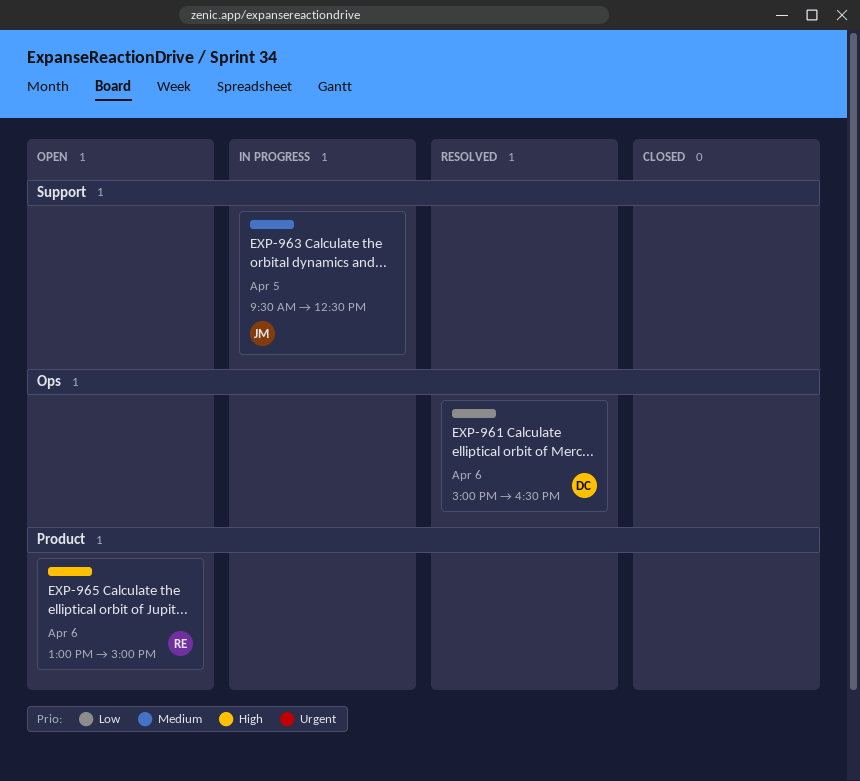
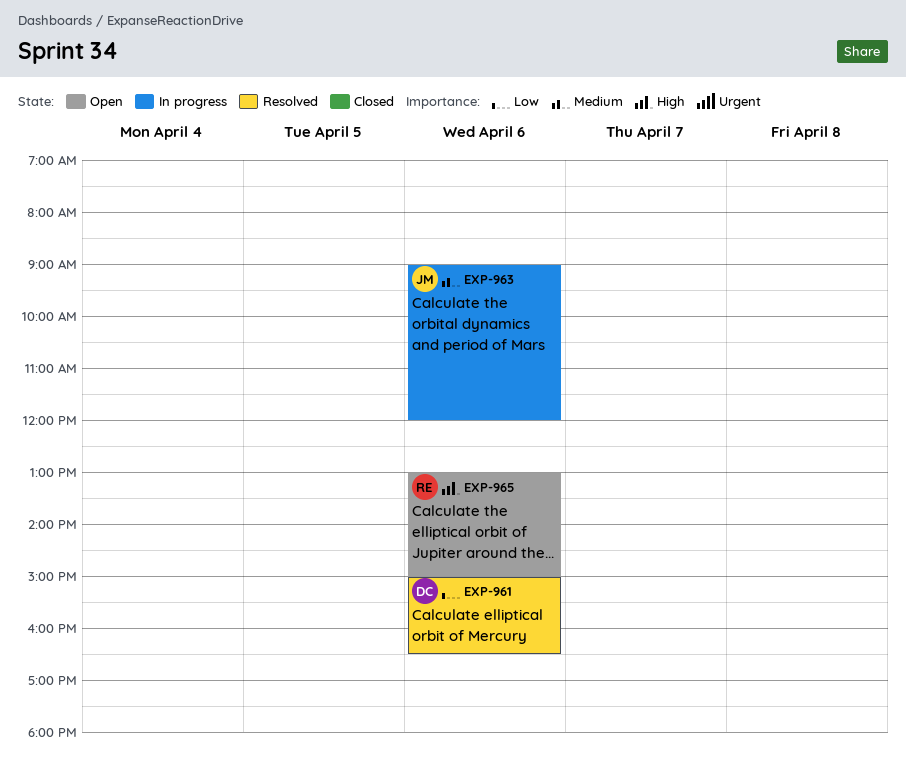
EXP-963, day: Apr 5 -> Apr 6
EXP-963, begins: 09:30 -> 09:00
EXP-963, ends: 12:30 -> 12:00

